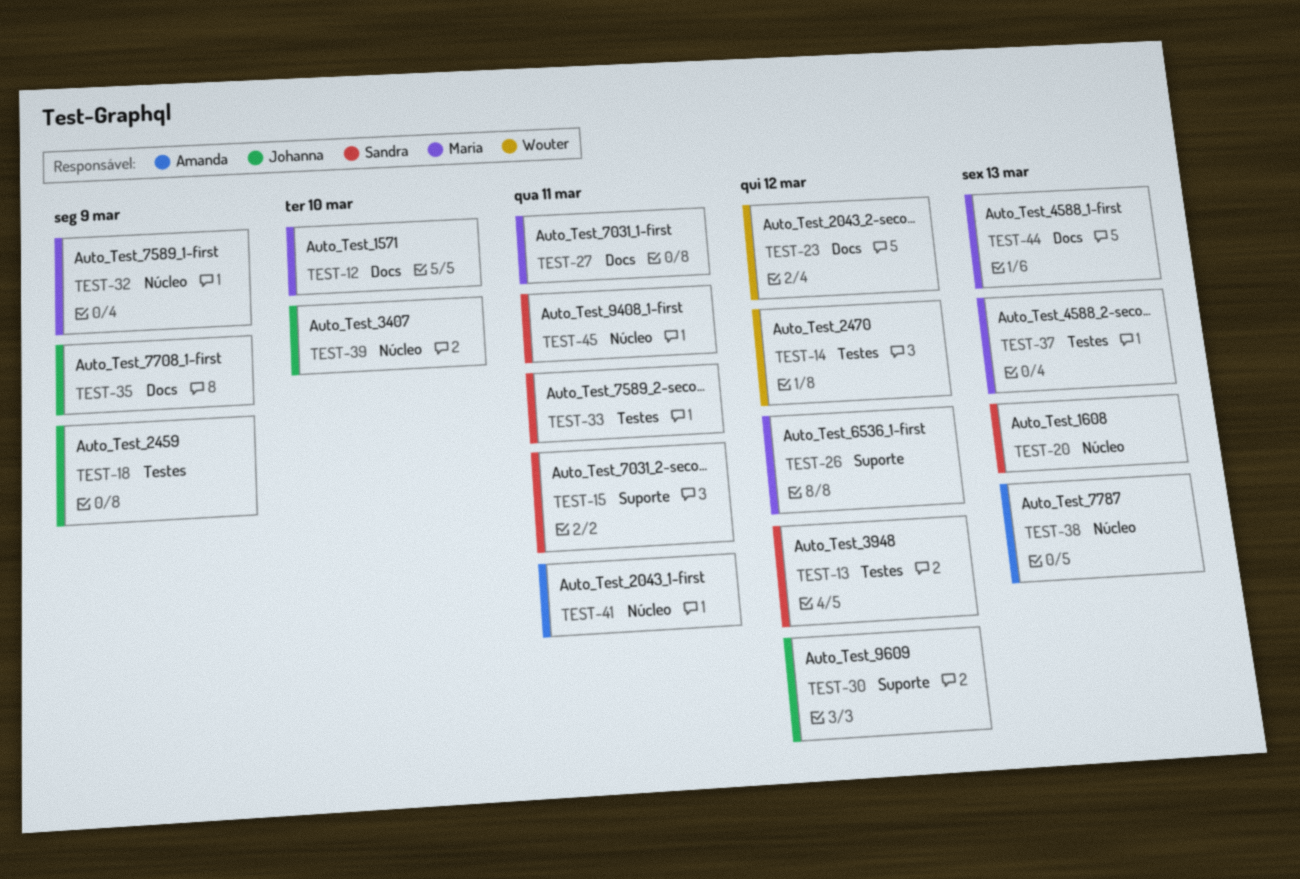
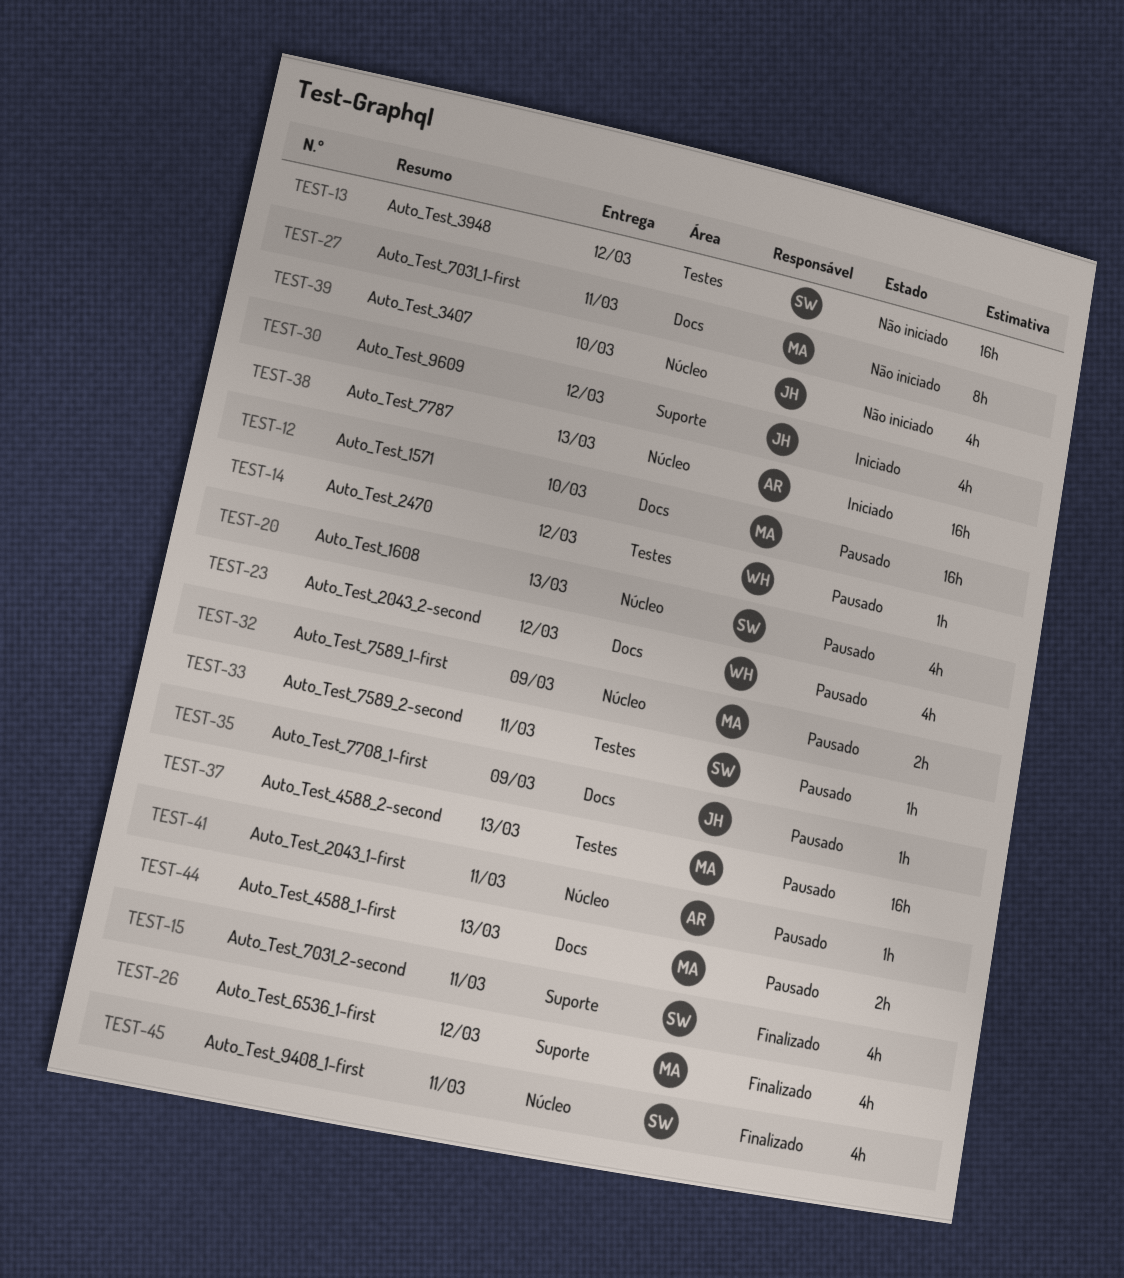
TEST-18: present -> none

